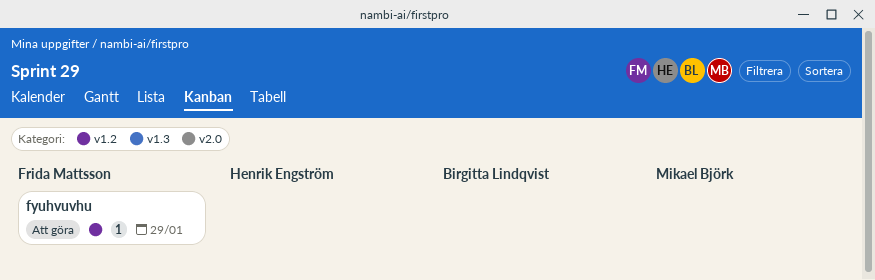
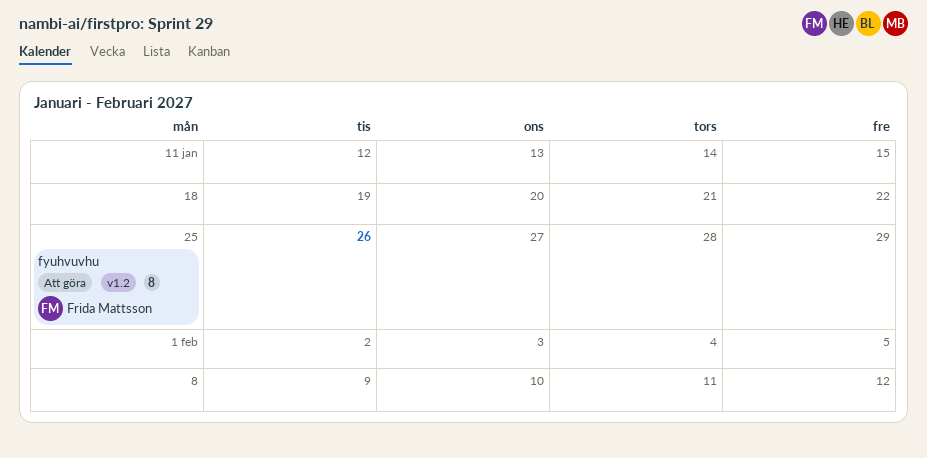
fyuhvuvhu, estimate: 1 -> 8
fyuhvuvhu, due: Jan 29 -> Jan 25

